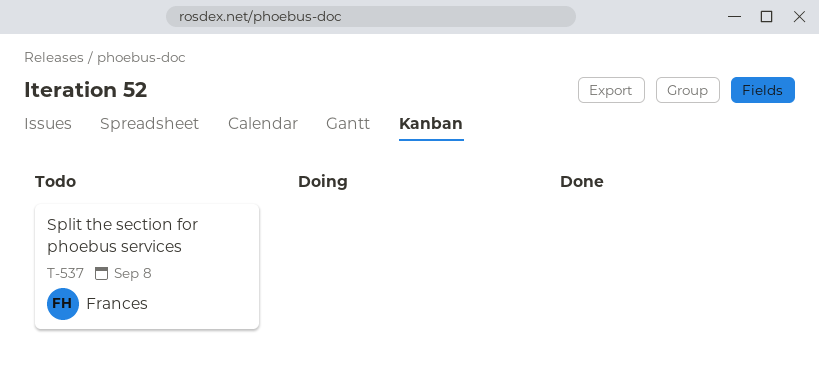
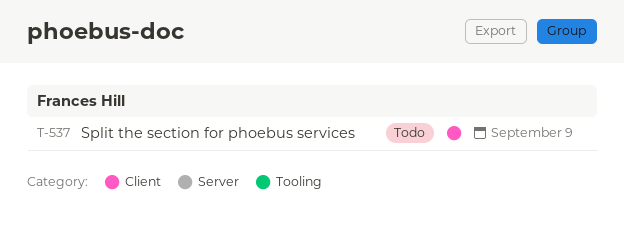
T-537, due: Sep 8 -> Sep 9

